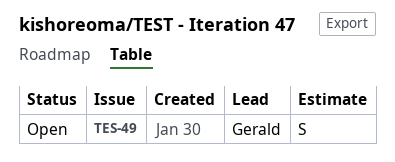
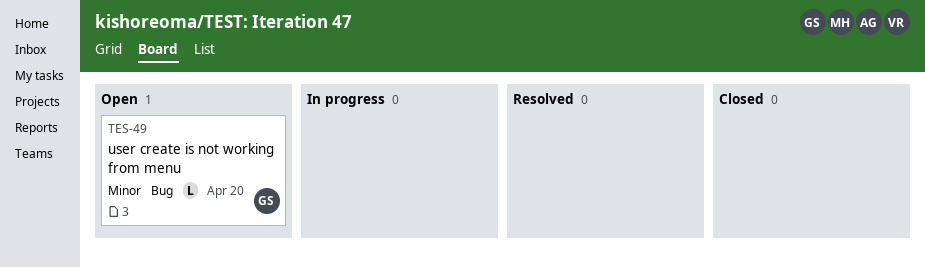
TES-49, estimate: S -> L

